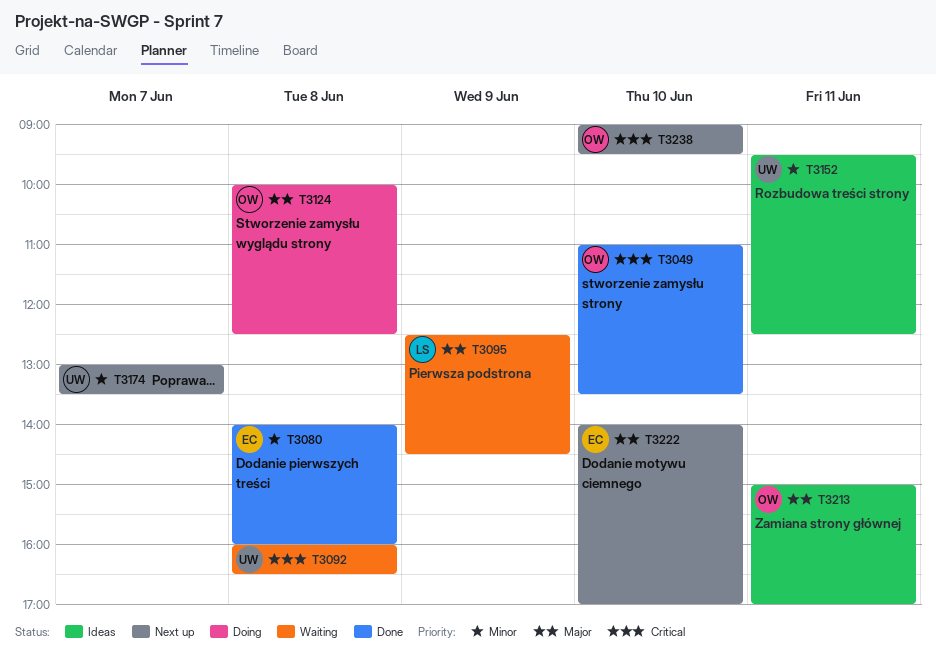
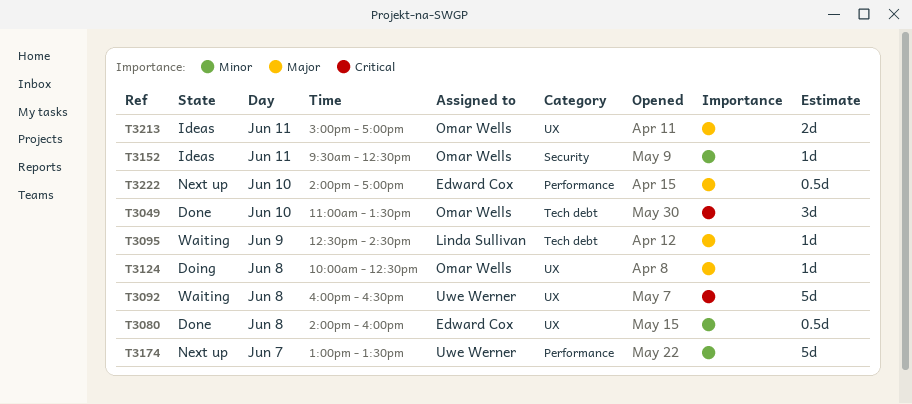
T3152, owner: Uwe Werner -> Omar Wells
T3238: present -> none

